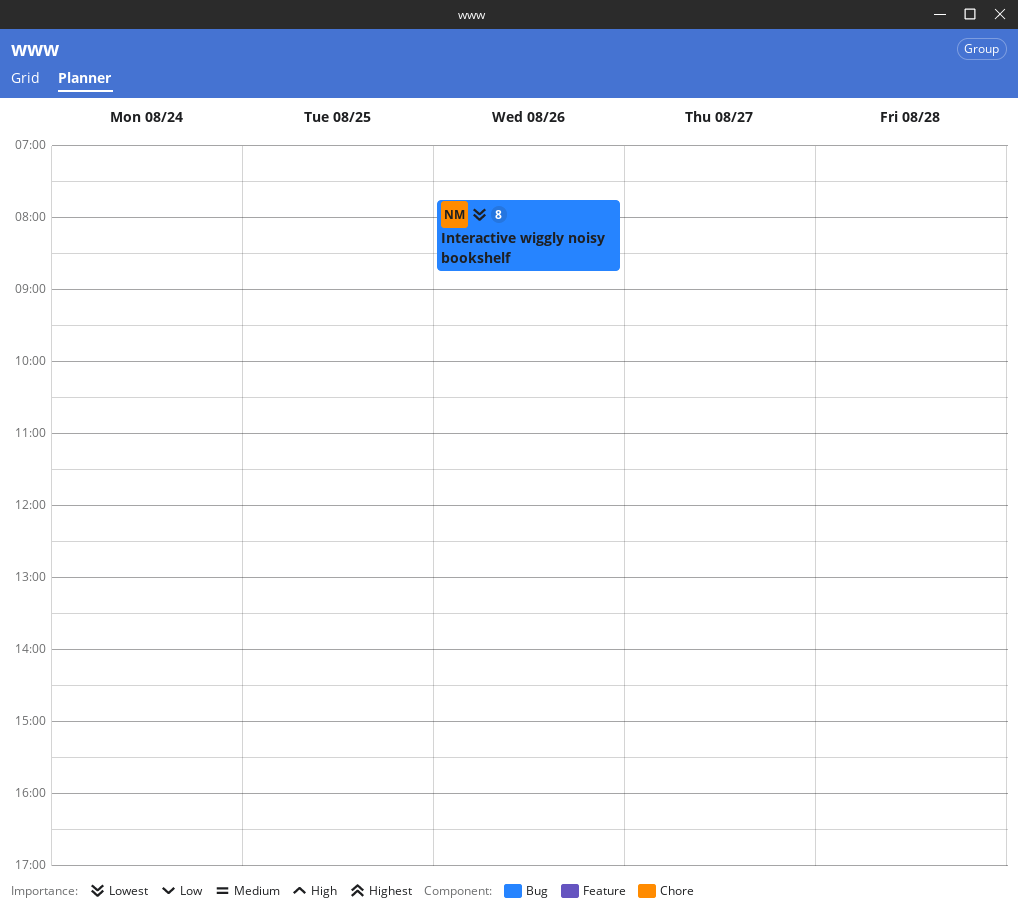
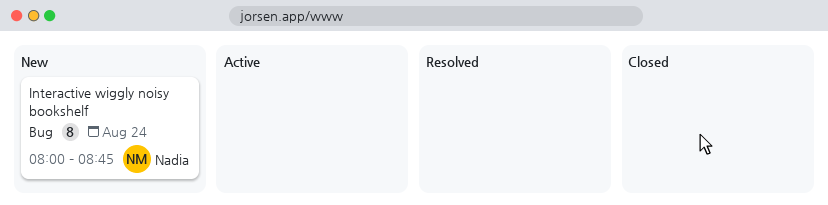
Interactive wiggly noisy bookshelf, day: Aug 26 -> Aug 24
Interactive wiggly noisy bookshelf, begins: 07:45 -> 08:00

